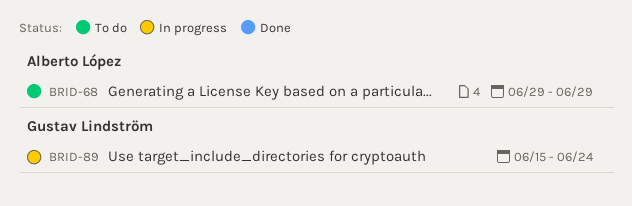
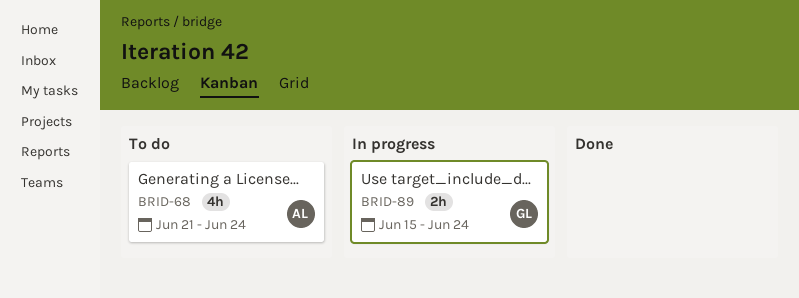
BRID-68, start: Jun 29 -> Jun 21
BRID-68, due: Jun 29 -> Jun 24

